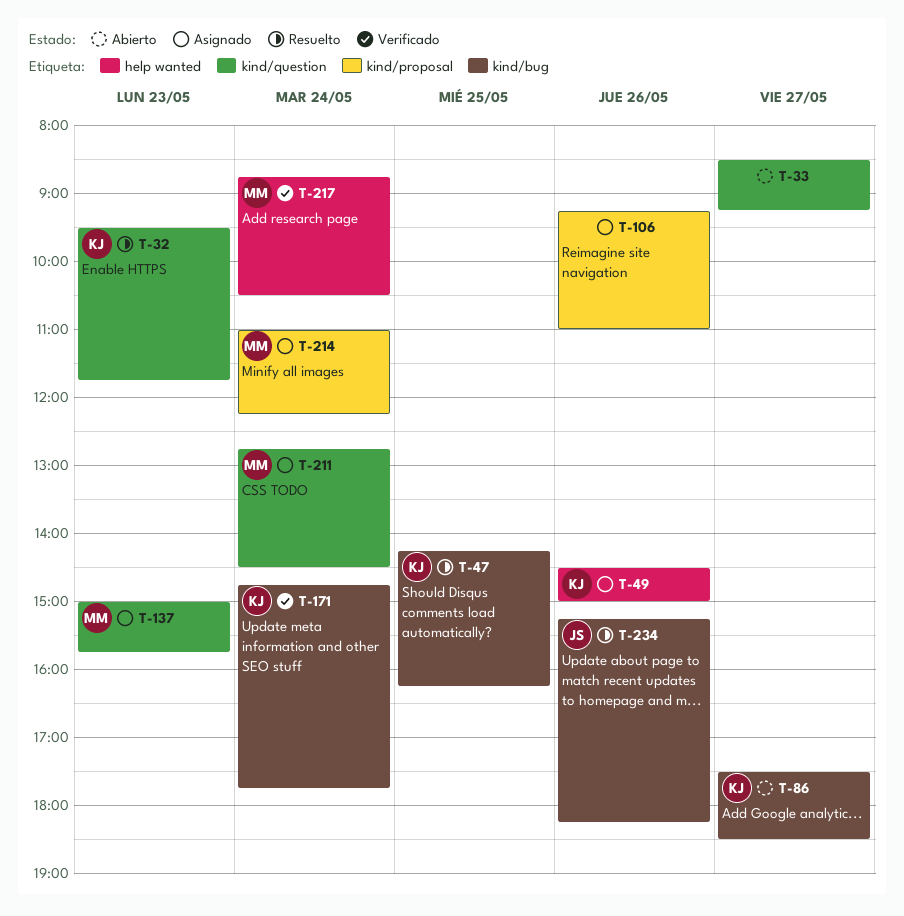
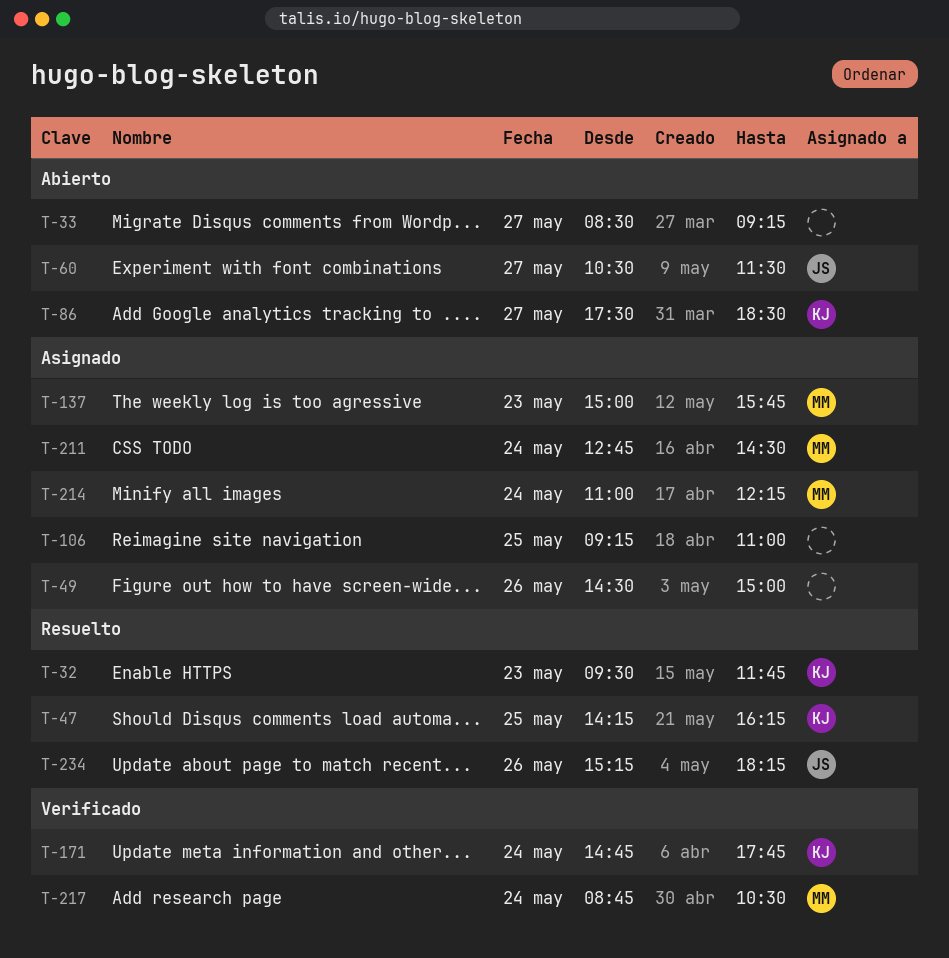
T-49, owner: KJ -> none
T-60: none -> present
T-106, day: May 26 -> May 25

